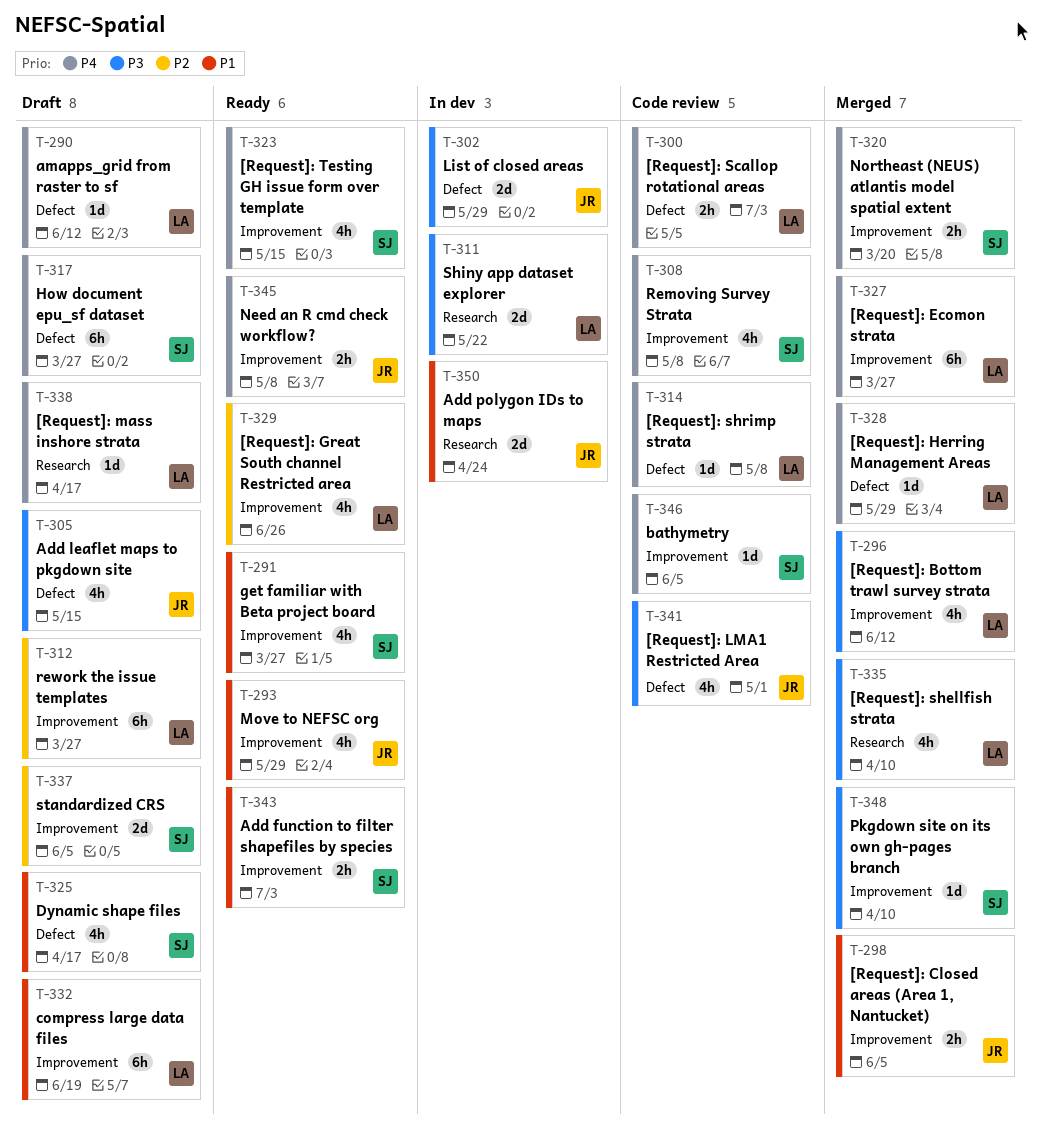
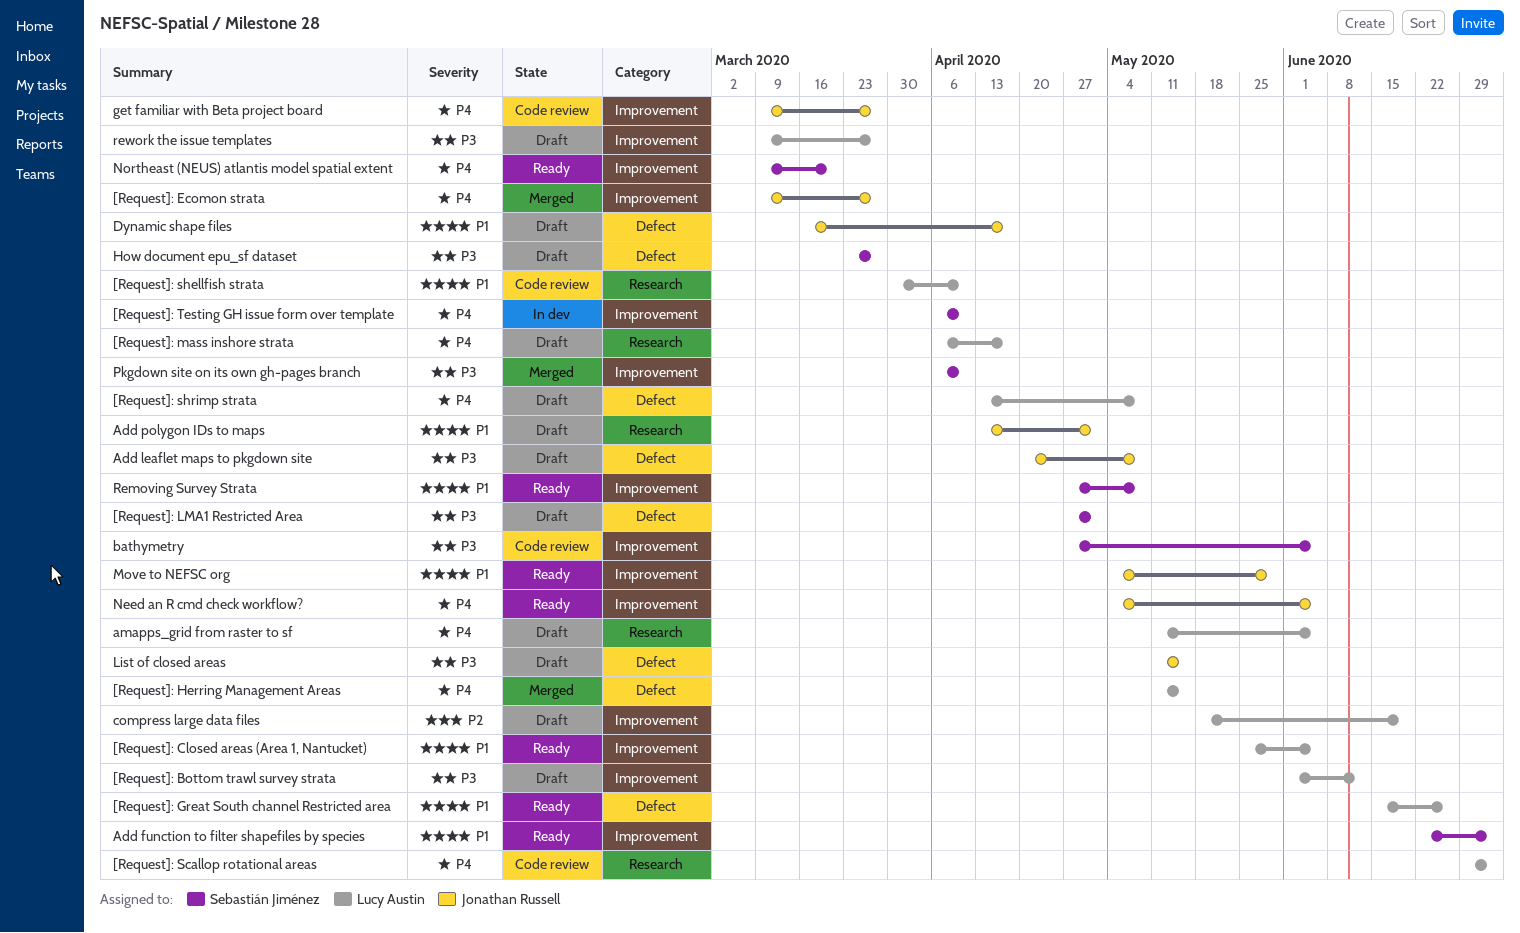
[Request]: Bottom trawl survey strata, status: Merged -> Draft
[Request]: Closed areas (Area 1, Nantucket), status: Merged -> Ready
[Request]: Closed areas (Area 1, Nantucket), owner: Jonathan Russell -> Lucy Austin
[Request]: Ecomon strata, owner: Lucy Austin -> Jonathan Russell
[Request]: Great South channel Restricted area, priority: P2 -> P1
[Request]: Great South channel Restricted area, label: Improvement -> Defect
[Request]: Herring Management Areas, due: May 29 -> May 15
[Request]: LMA1 Restricted Area, status: Code review -> Draft
[Request]: LMA1 Restricted Area, owner: Jonathan Russell -> Sebastián Jiménez
[Request]: Scallop rotational areas, label: Defect -> Research
[Request]: shellfish strata, status: Merged -> Code review
[Request]: shellfish strata, priority: P3 -> P1
[Request]: shrimp strata, status: Code review -> Draft
[Request]: Testing GH issue form over template, status: Ready -> In dev
[Request]: Testing GH issue form over template, due: May 15 -> Apr 10
Add leaflet maps to pkgdown site, due: May 15 -> May 8
Add polygon IDs to maps, status: In dev -> Draft
Add polygon IDs to maps, due: Apr 24 -> May 1
amapps_grid from raster to sf, label: Defect -> Research
amapps_grid from raster to sf, due: Jun 12 -> Jun 5
bathymetry, priority: P4 -> P3
compress large data files, priority: P1 -> P2
Dynamic shape files, owner: Sebastián Jiménez -> Jonathan Russell
get familiar with Beta project board, status: Ready -> Code review
get familiar with Beta project board, owner: Sebastián Jiménez -> Jonathan Russell
get familiar with Beta project board, priority: P1 -> P4
How document epu_sf dataset, priority: P4 -> P3
List of closed areas, status: In dev -> Draft
List of closed areas, due: May 29 -> May 15
Need an R cmd check workflow?, due: May 8 -> Jun 5
Northeast (NEUS) atlantis model spatial extent, status: Merged -> Ready
Removing Survey Strata, status: Code review -> Ready
Removing Survey Strata, priority: P4 -> P1
rework the issue templates, priority: P2 -> P3
Shiny app dataset explorer: present -> none
standardized CRS: present -> none

